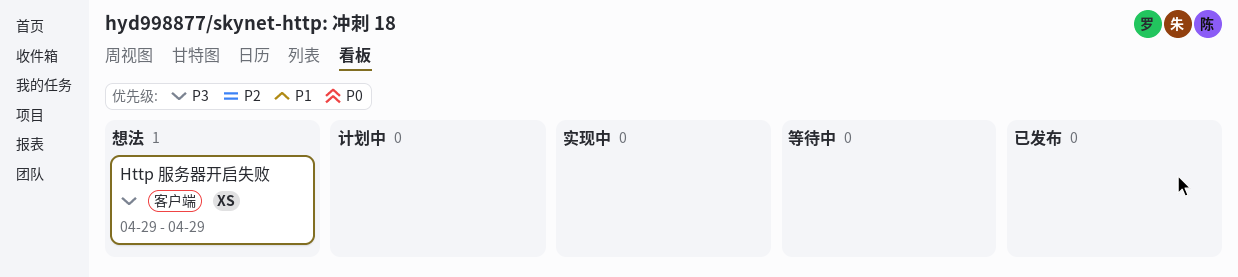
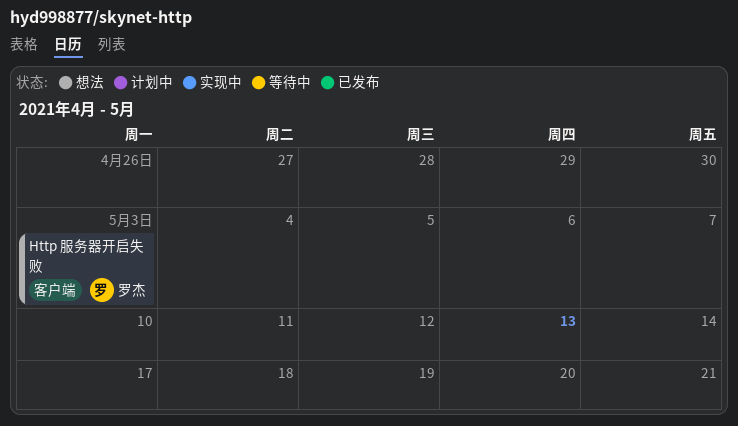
Http 服务器开启失败, due: Apr 29 -> May 3

